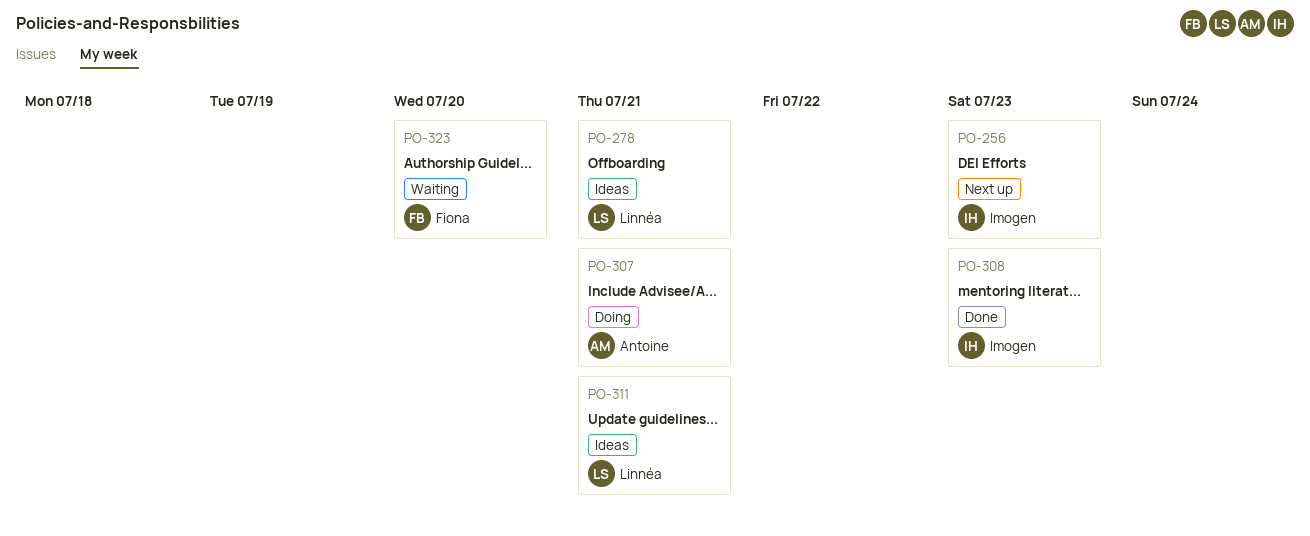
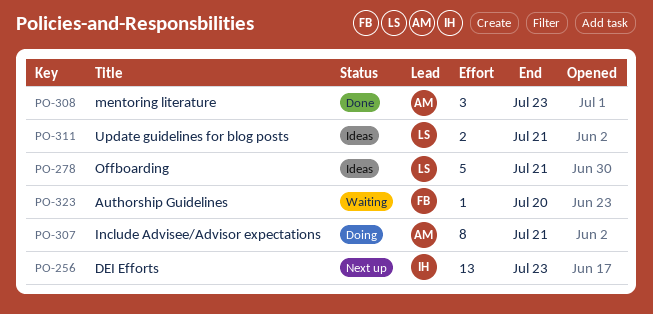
PO-308, owner: Imogen -> Antoine

